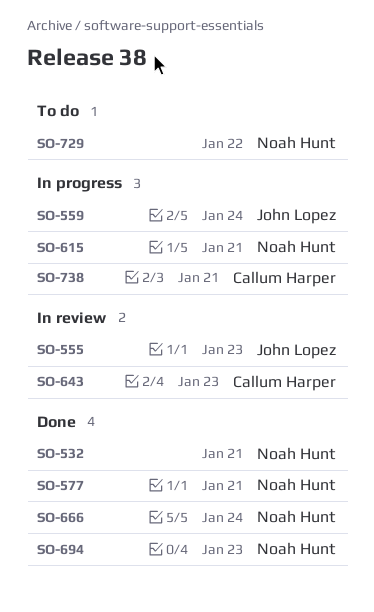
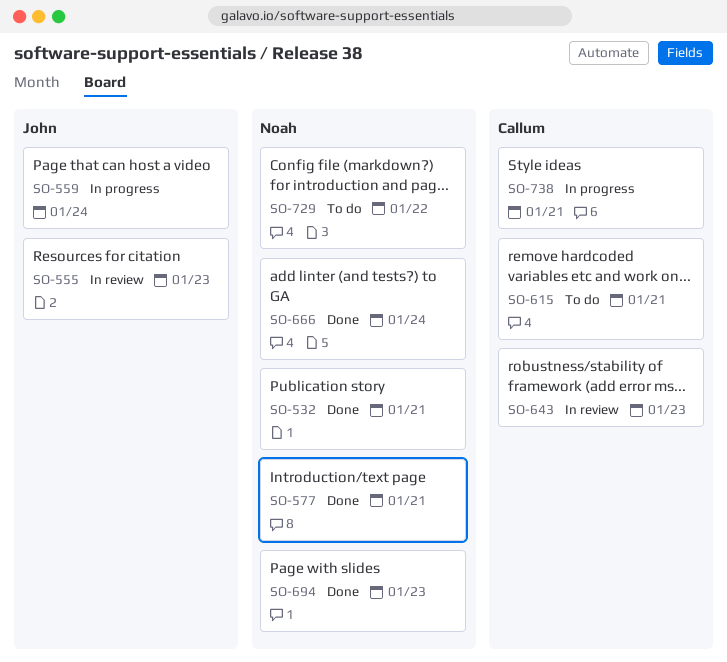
SO-615, status: In progress -> To do
SO-615, owner: Noah Hunt -> Callum Harper

